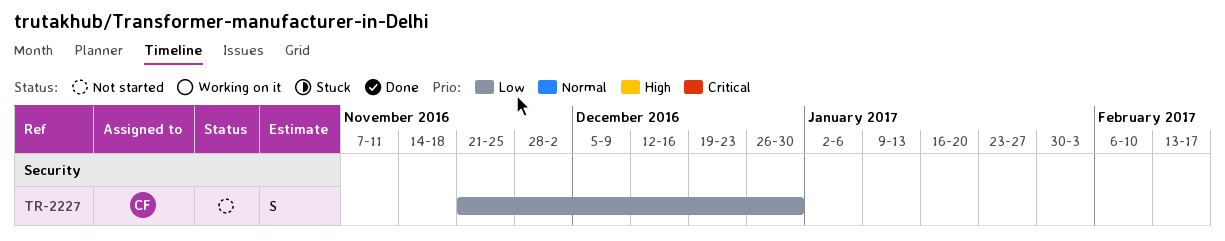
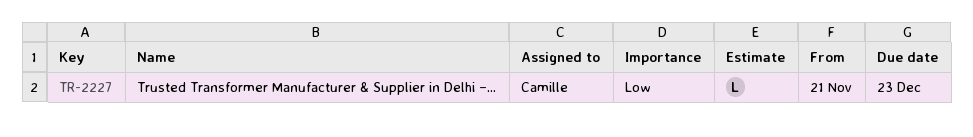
TR-2227, estimate: S -> L
TR-2227, due: Dec 30 -> Dec 23

